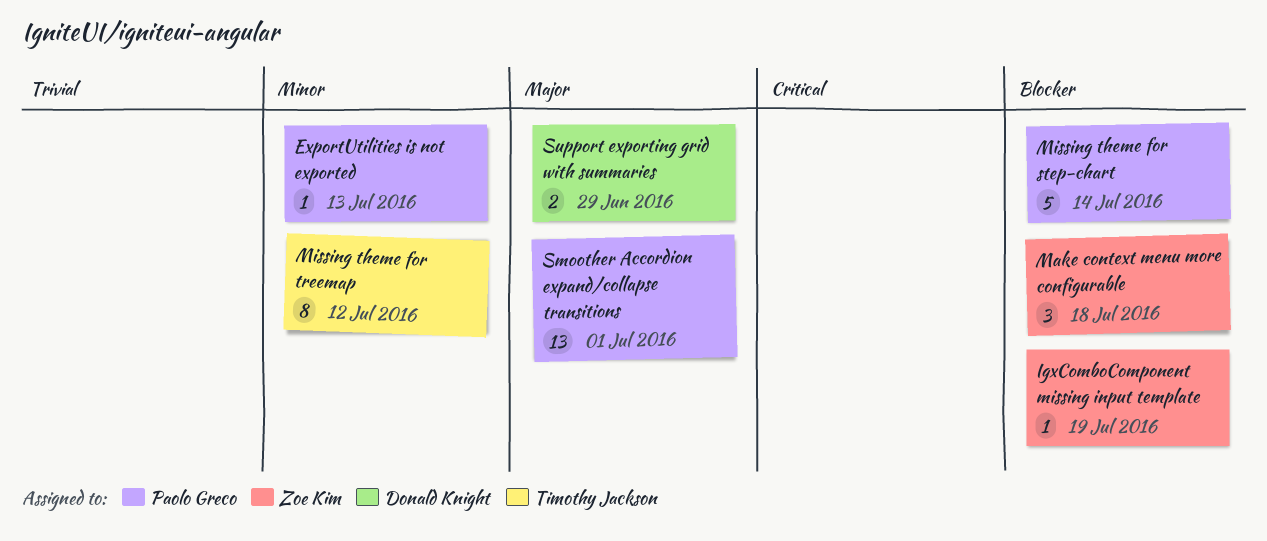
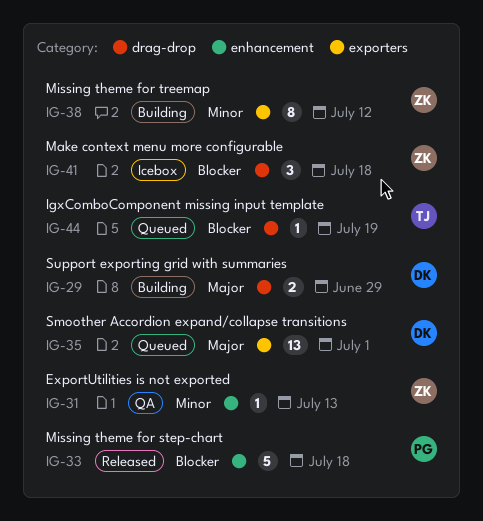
ExportUtilities is not exported, owner: Paolo Greco -> Zoe Kim
IgxComboComponent missing input template, owner: Zoe Kim -> Timothy Jackson
Missing theme for step-chart, due: Jul 14 -> Jul 18
Missing theme for treemap, owner: Timothy Jackson -> Zoe Kim
Smoother Accordion expand/collapse transitions, owner: Paolo Greco -> Donald Knight

